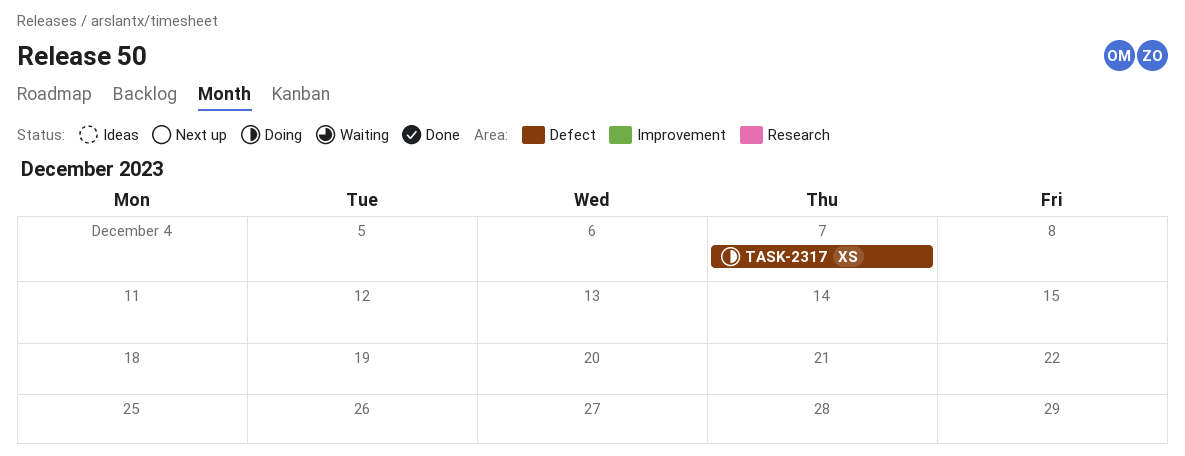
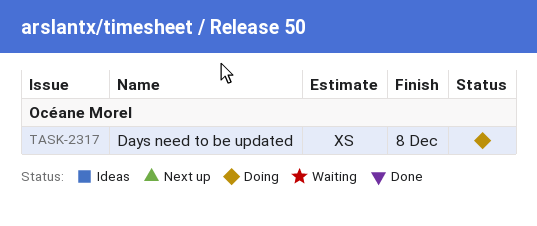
TASK-2317, due: Dec 7 -> Dec 8

